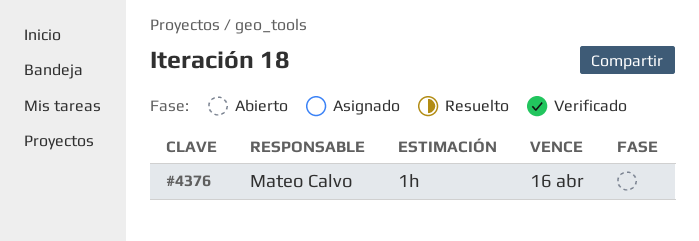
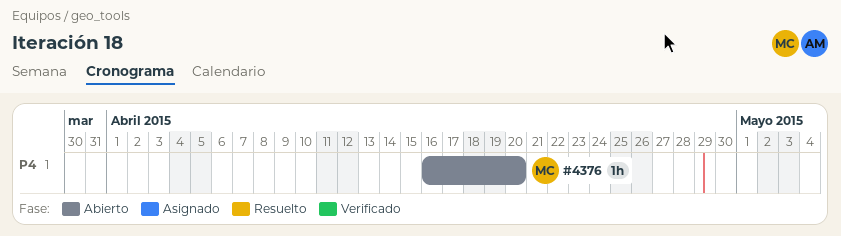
#4376, due: Apr 16 -> Apr 20

